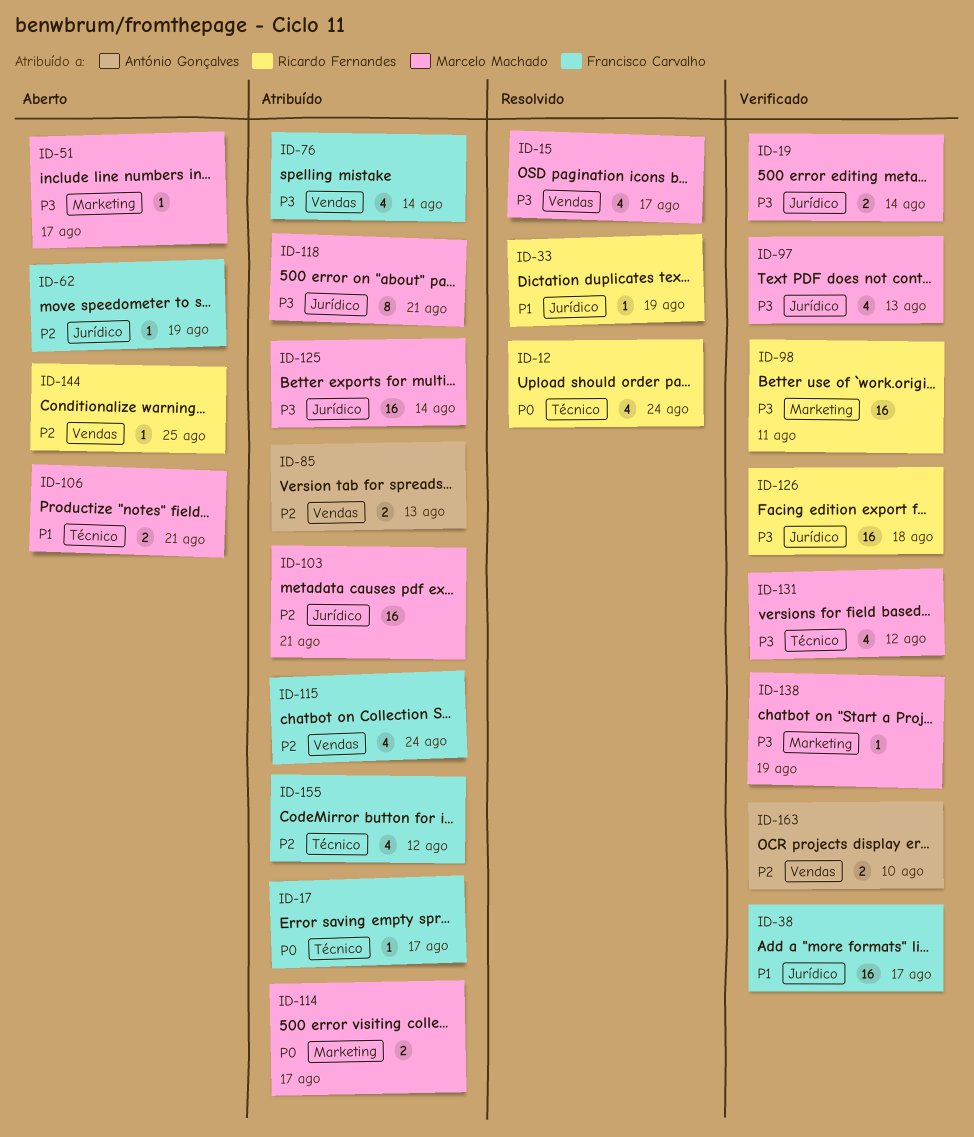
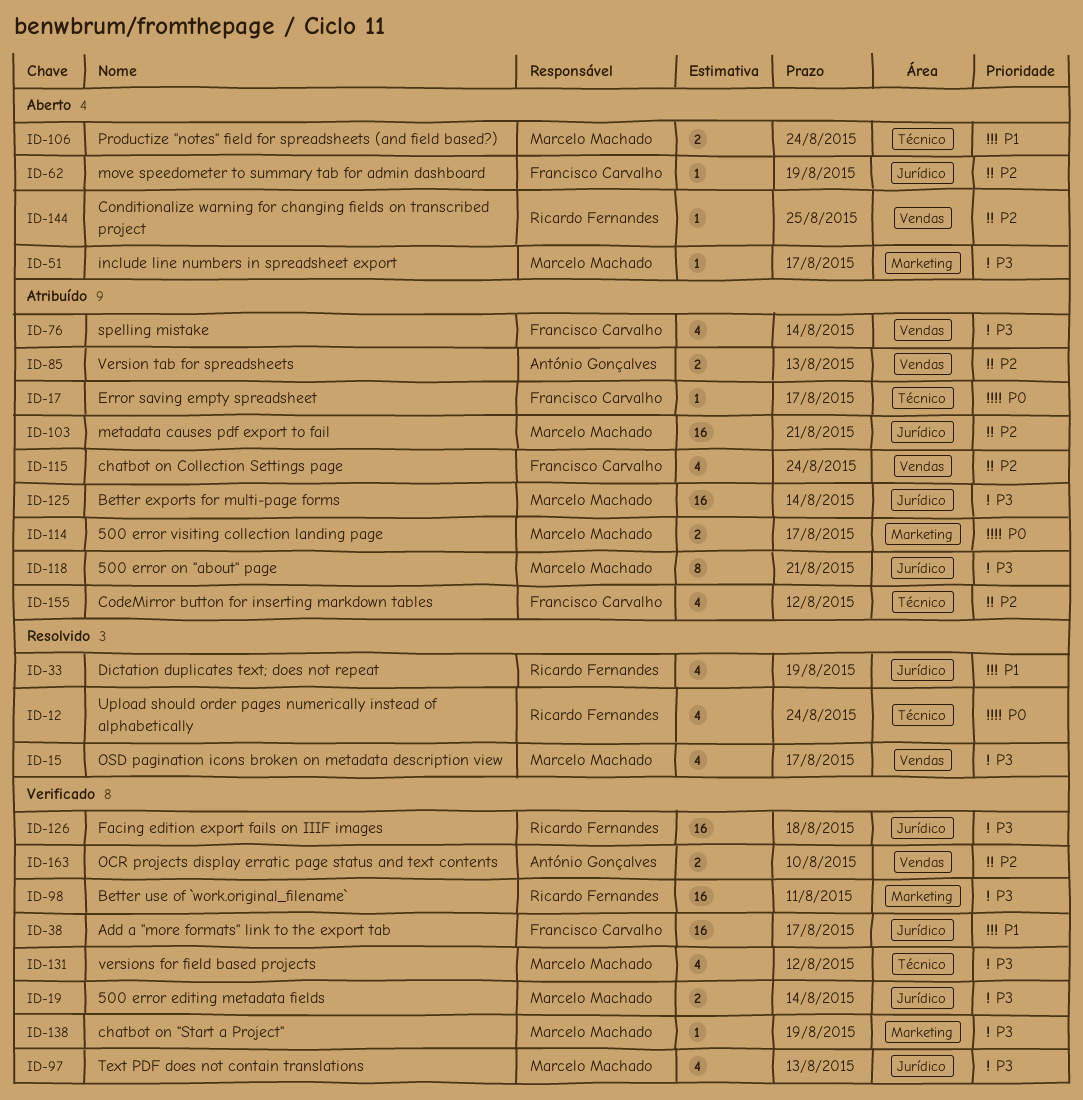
ID-33, estimate: 1 -> 4
ID-106, due: Aug 21 -> Aug 24

